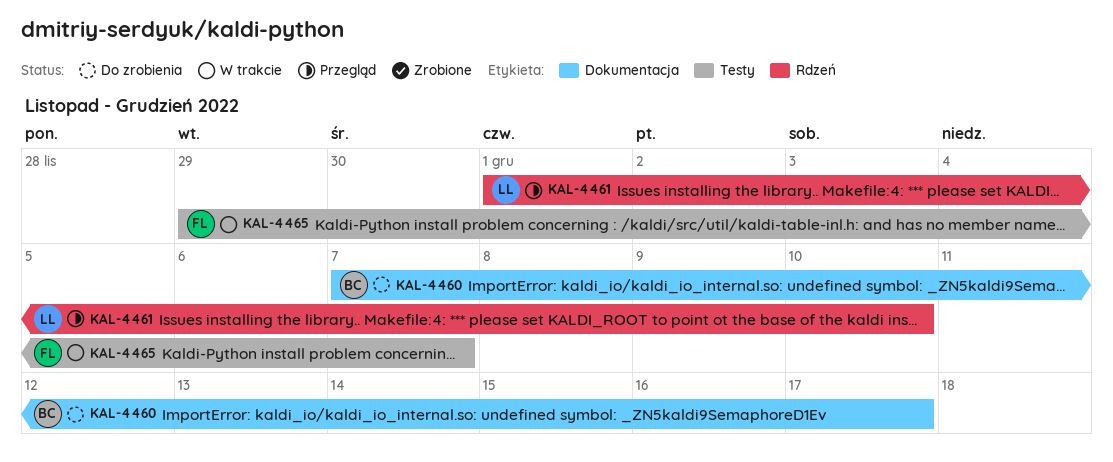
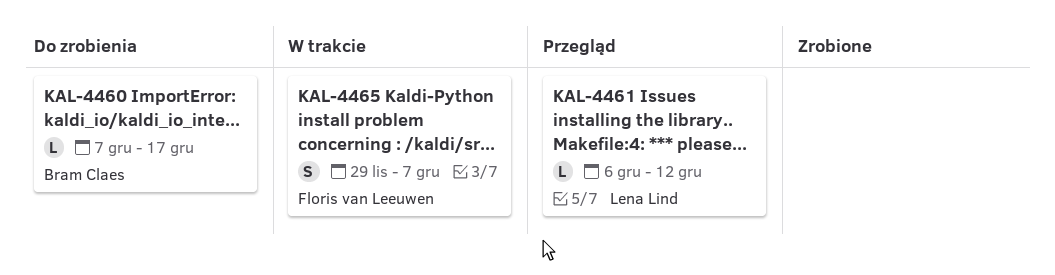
KAL-4461, start: Dec 1 -> Dec 6
KAL-4461, due: Dec 10 -> Dec 12

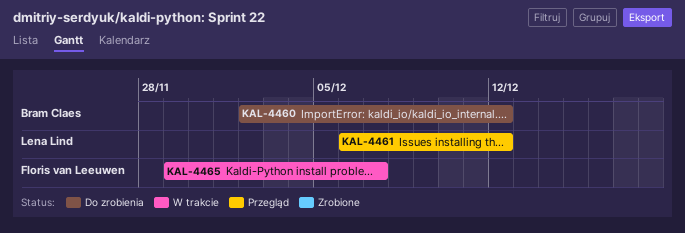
KAL-4460, start: Dec 7 -> Dec 2
KAL-4460, due: Dec 17 -> Dec 12

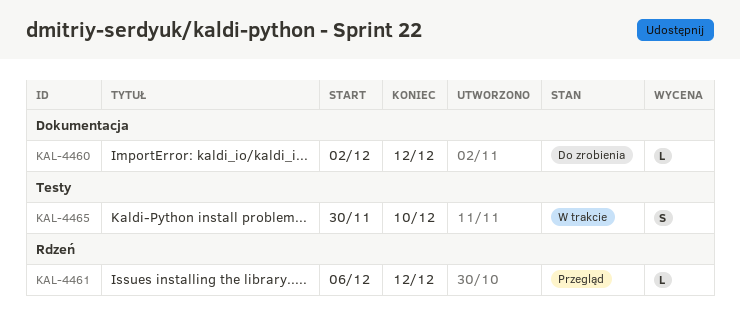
KAL-4465, start: Nov 29 -> Nov 30
KAL-4465, due: Dec 7 -> Dec 10

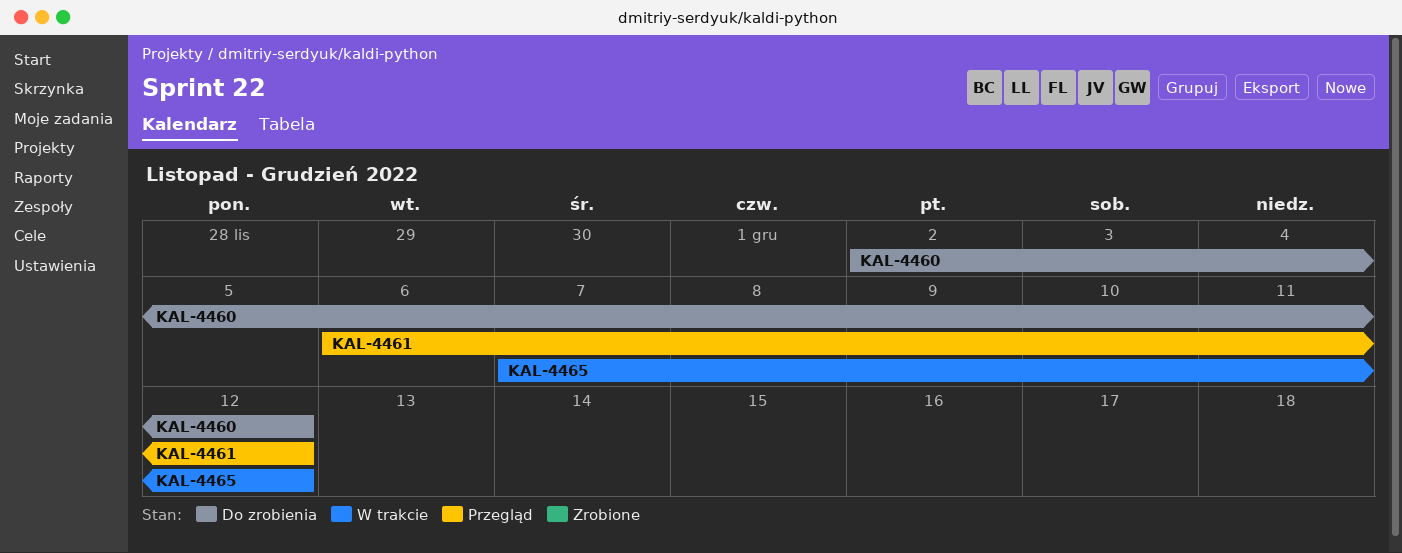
KAL-4465, start: Nov 30 -> Dec 7
KAL-4465, due: Dec 10 -> Dec 12

